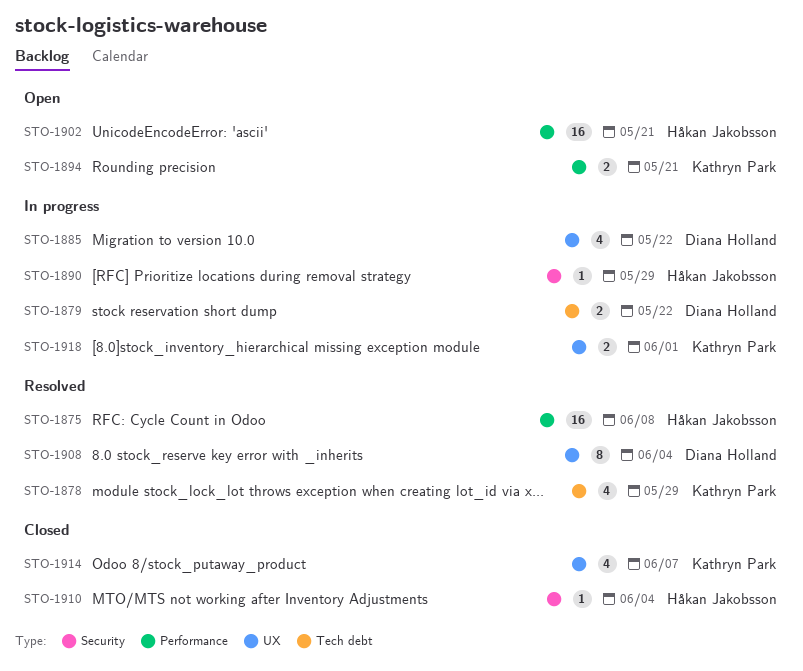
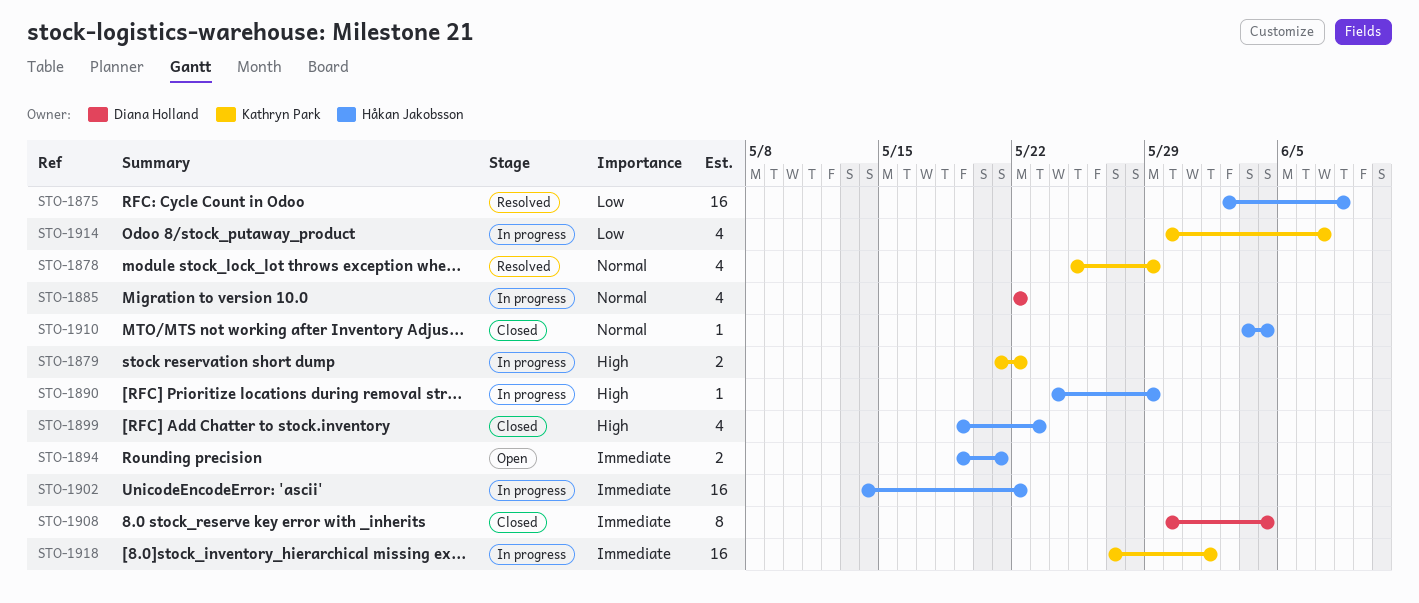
STO-1879, owner: Diana Holland -> Kathryn Park
STO-1894, owner: Kathryn Park -> Håkan Jakobsson
STO-1899: none -> present
STO-1902, status: Open -> In progress
STO-1902, due: May 21 -> May 22
STO-1908, status: Resolved -> Closed
STO-1914, status: Closed -> In progress
STO-1918, estimate: 2 -> 16

